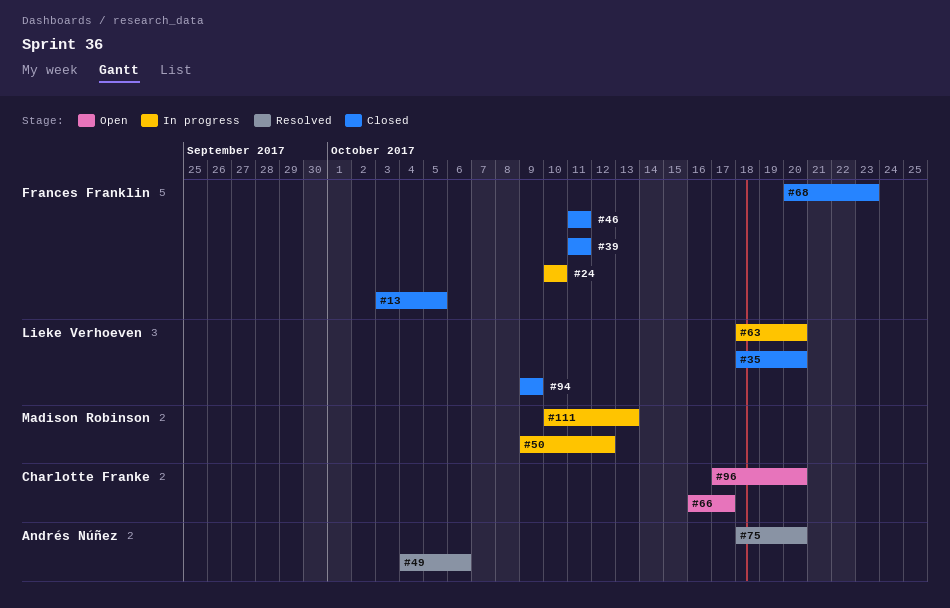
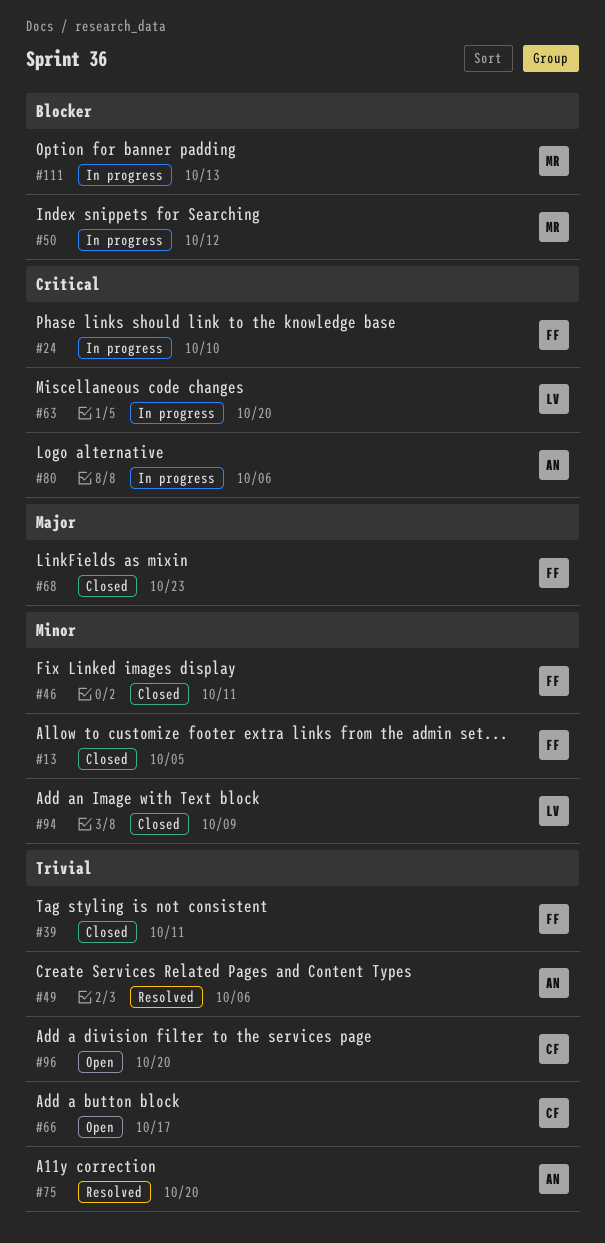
#35: present -> none
#80: none -> present

